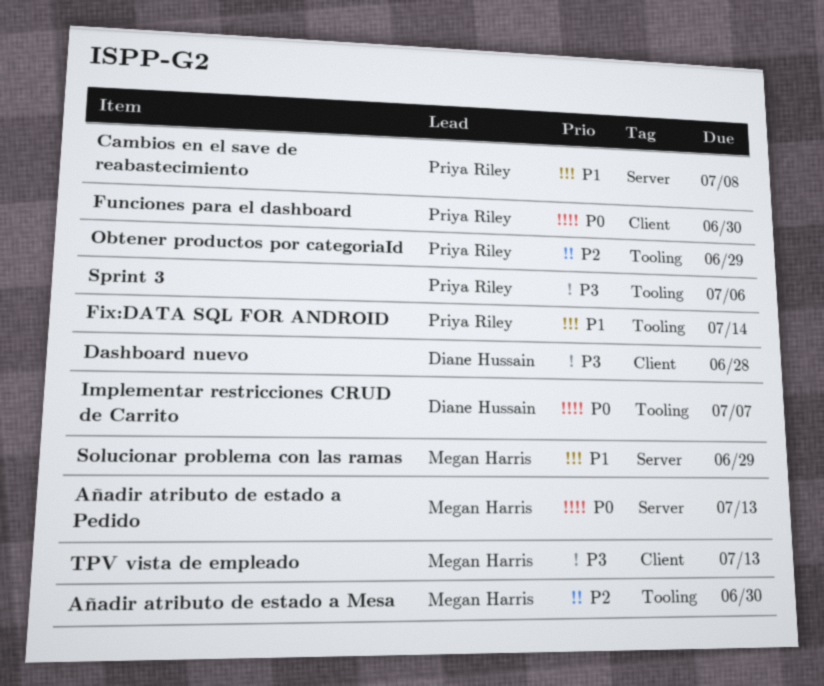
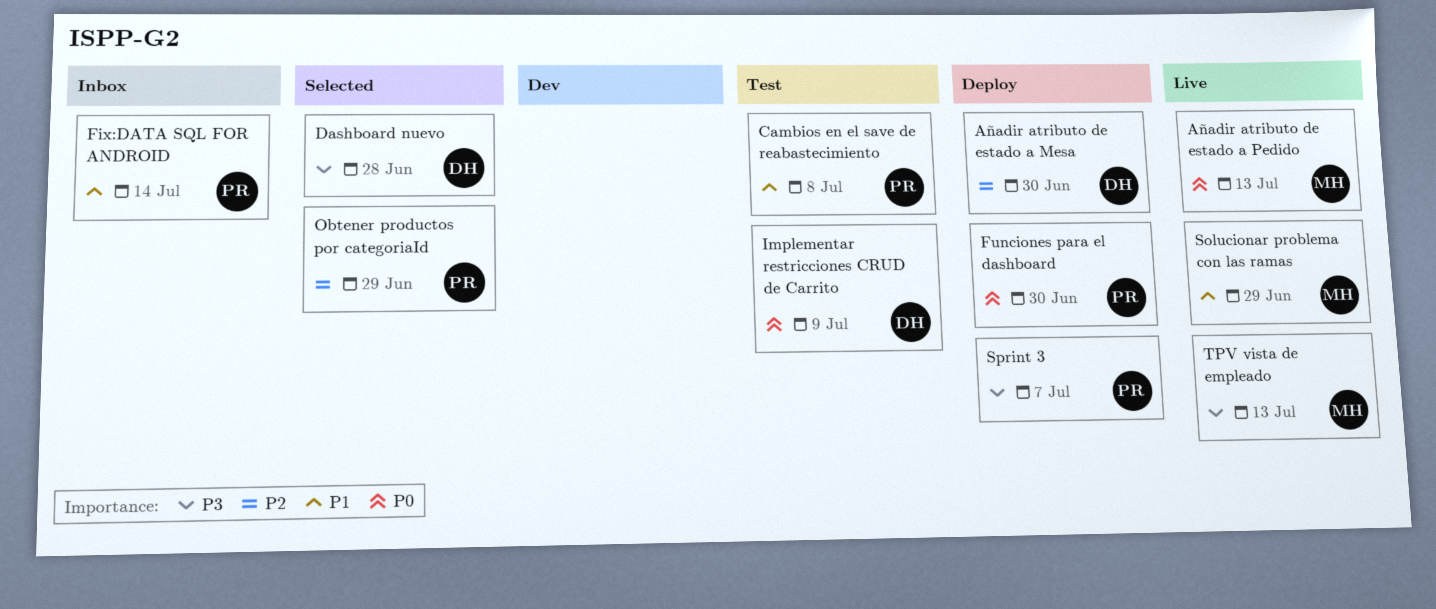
Añadir atributo de estado a Mesa, owner: Megan Harris -> Diane Hussain
Implementar restricciones CRUD de Carrito, due: Jul 7 -> Jul 9
Sprint 3, due: Jul 6 -> Jul 7

